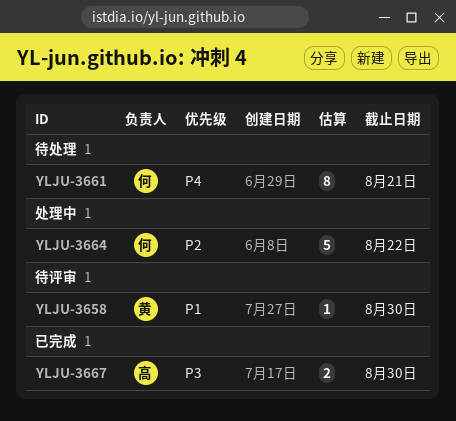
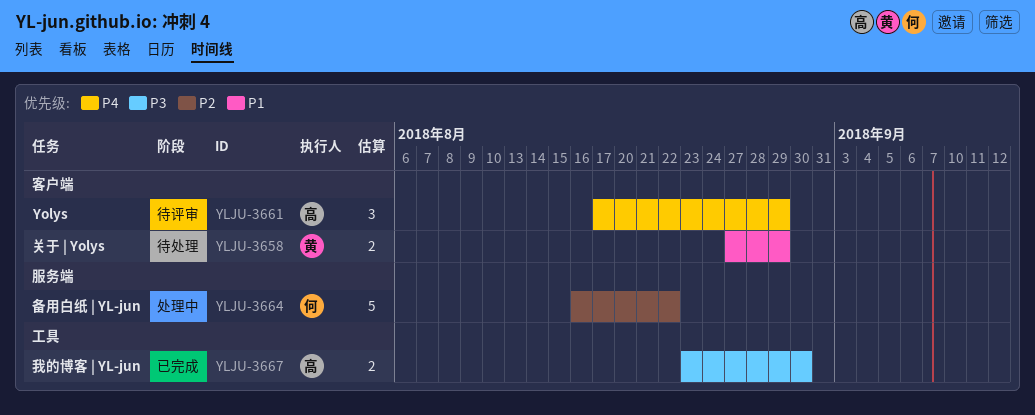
YLJU-3658, status: 待评审 -> 待处理
YLJU-3658, estimate: 1 -> 2
YLJU-3658, due: Aug 30 -> Aug 29
YLJU-3661, status: 待处理 -> 待评审
YLJU-3661, owner: 何 -> 高
YLJU-3661, estimate: 8 -> 3
YLJU-3661, due: Aug 21 -> Aug 29

